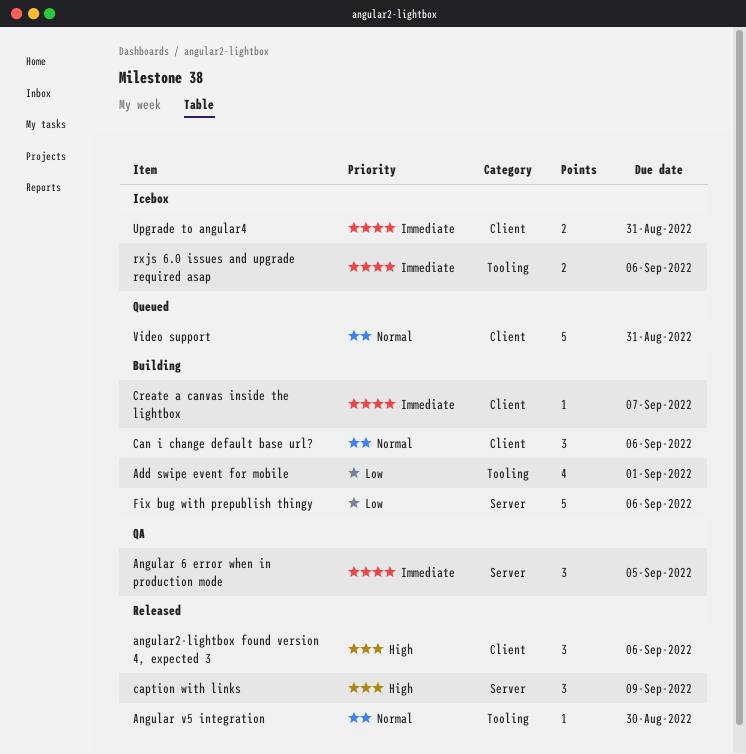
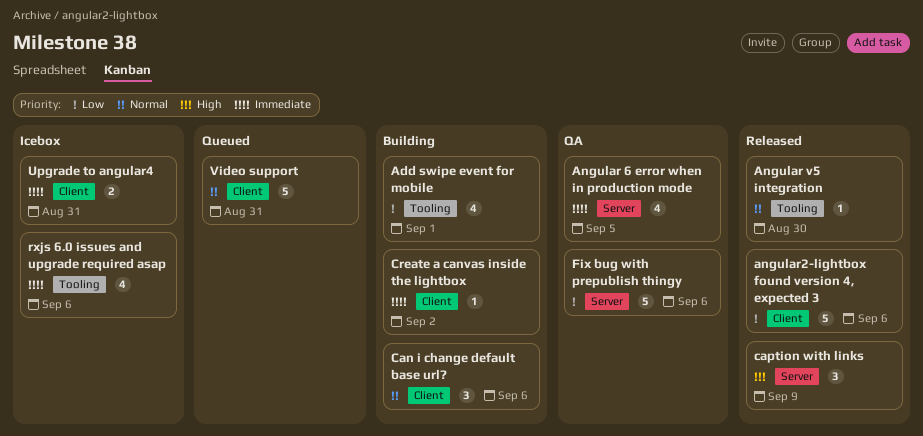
Angular 6 error when in production mode, estimate: 3 -> 4
angular2-lightbox found version 4, expected 3, priority: High -> Low
angular2-lightbox found version 4, expected 3, estimate: 3 -> 5
Create a canvas inside the lightbox, due: Sep 7 -> Sep 2
Fix bug with prepublish thingy, status: Building -> QA
rxjs 6.0 issues and upgrade required asap, estimate: 2 -> 4

